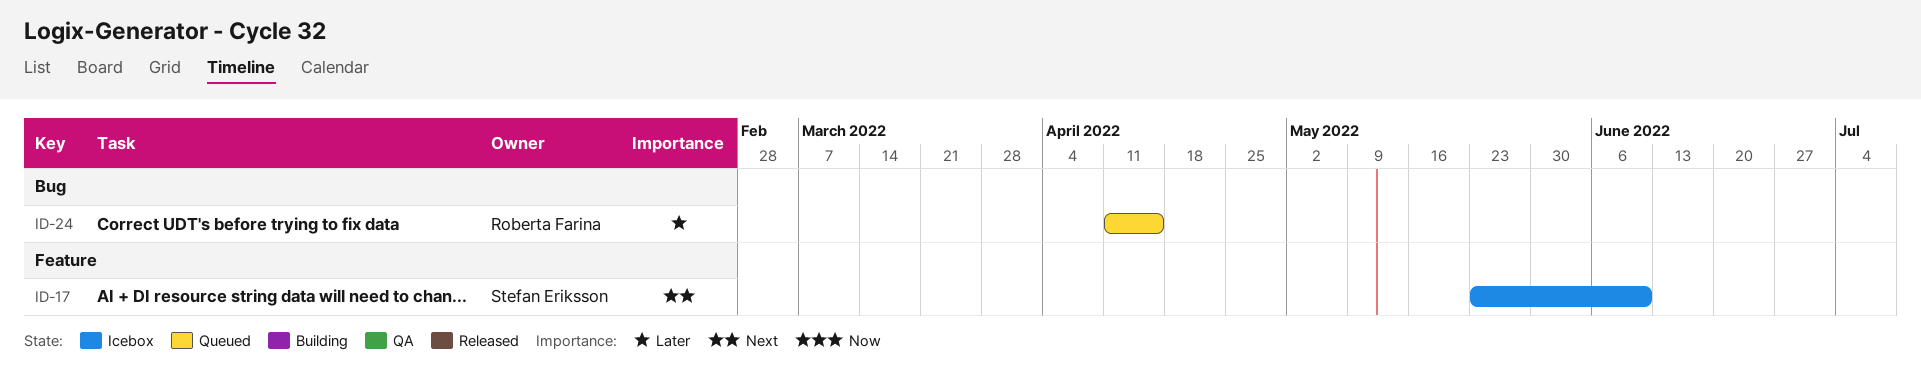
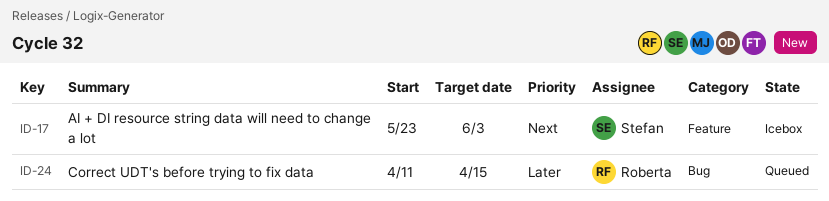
ID-17, due: Jun 10 -> Jun 3

